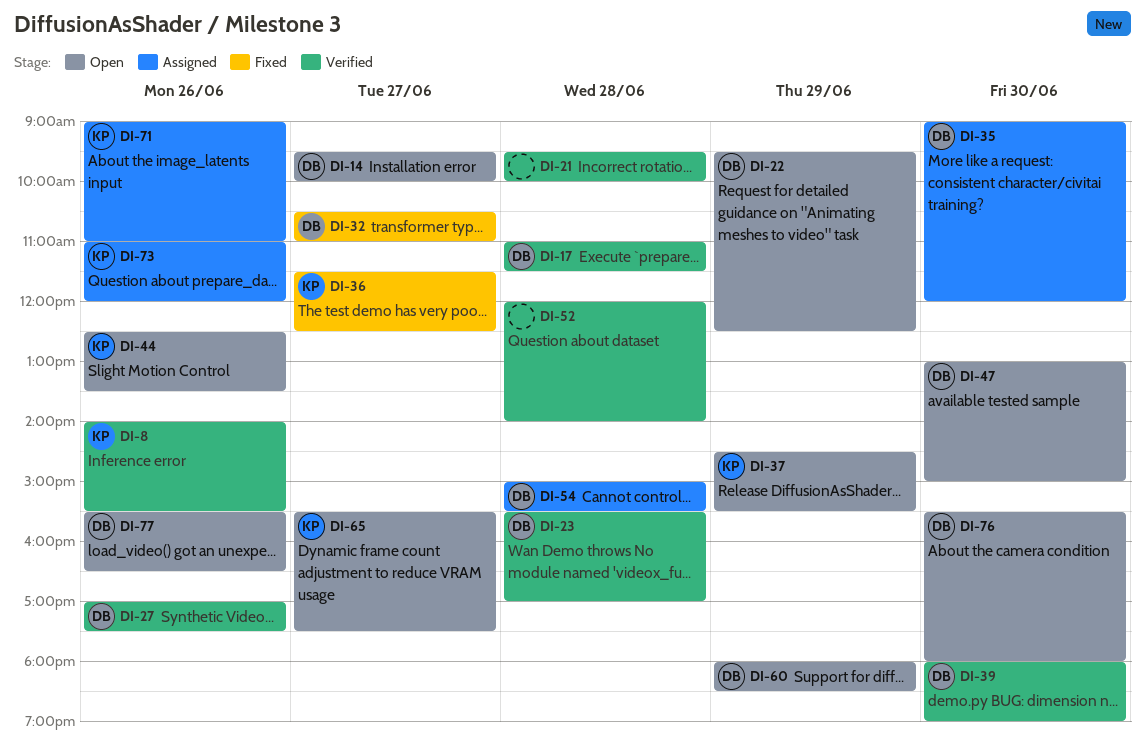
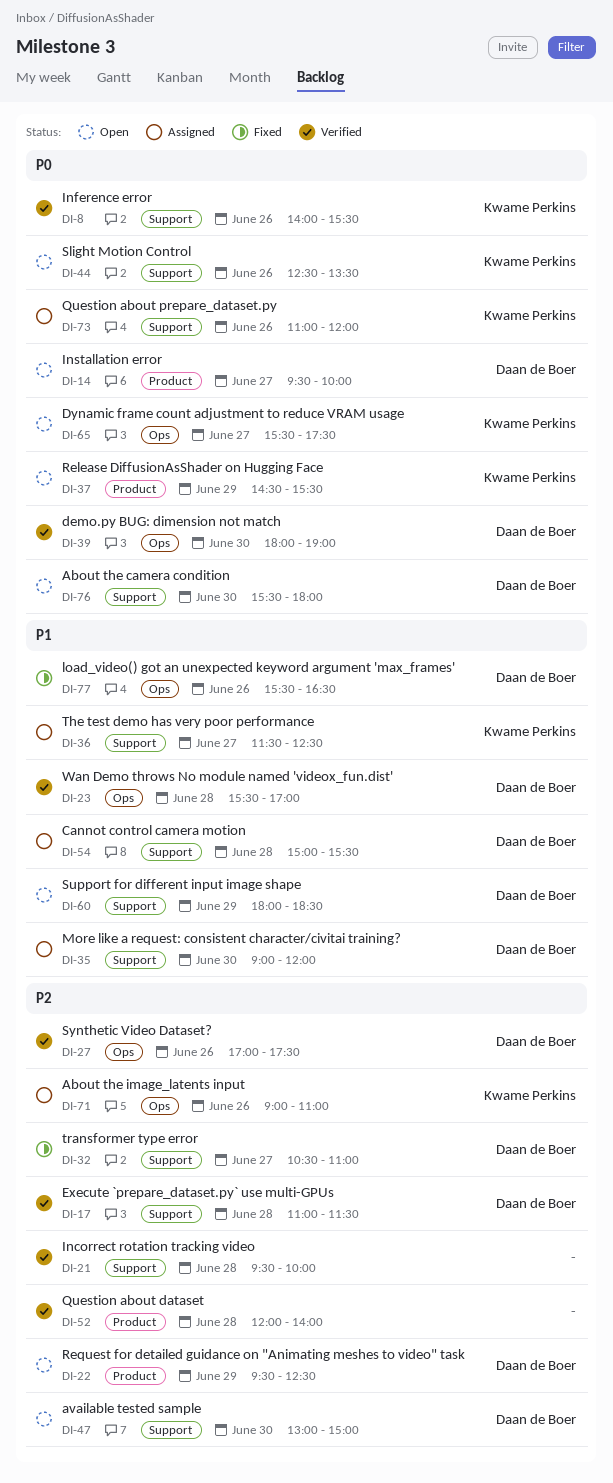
DI-36, status: Fixed -> Assigned
DI-77, status: Open -> Fixed

